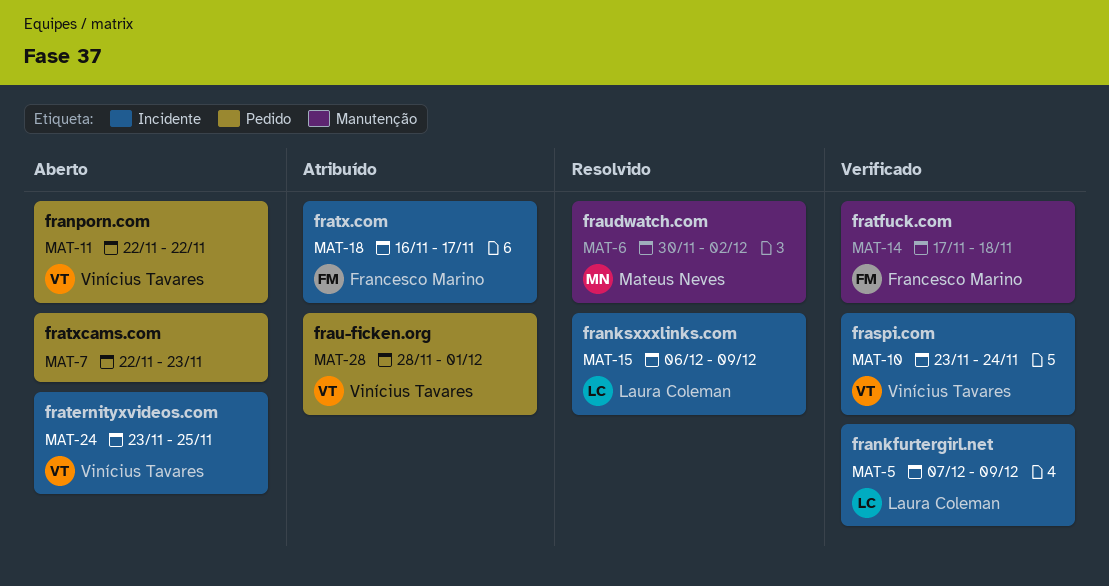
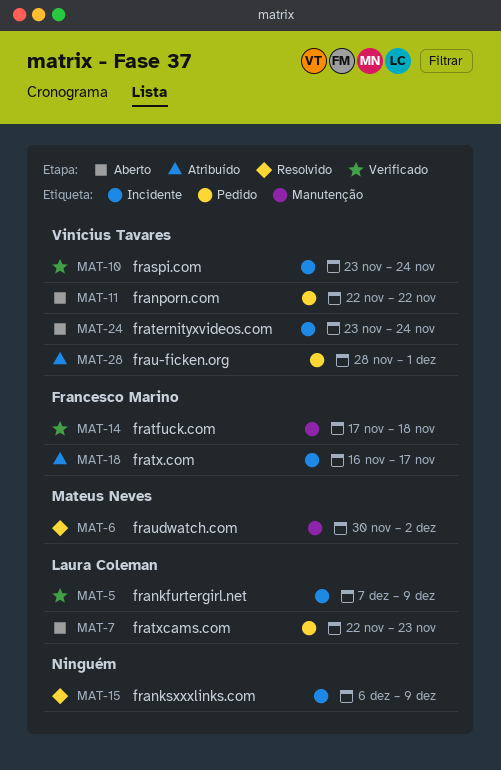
MAT-7, owner: none -> Laura Coleman
MAT-15, owner: Laura Coleman -> none
MAT-24, due: Nov 25 -> Nov 24

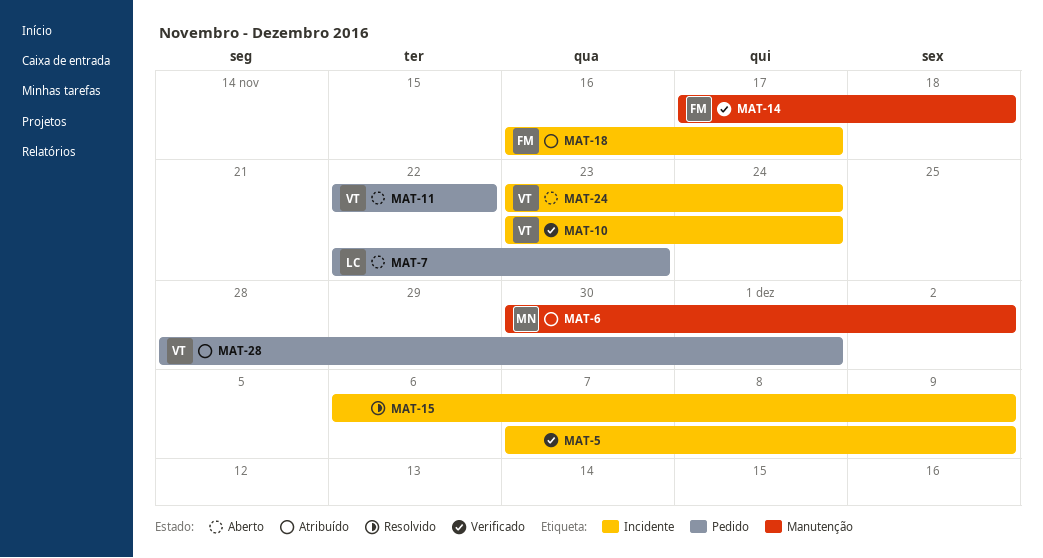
MAT-5, owner: Laura Coleman -> none
MAT-6, status: Resolvido -> Atribuído

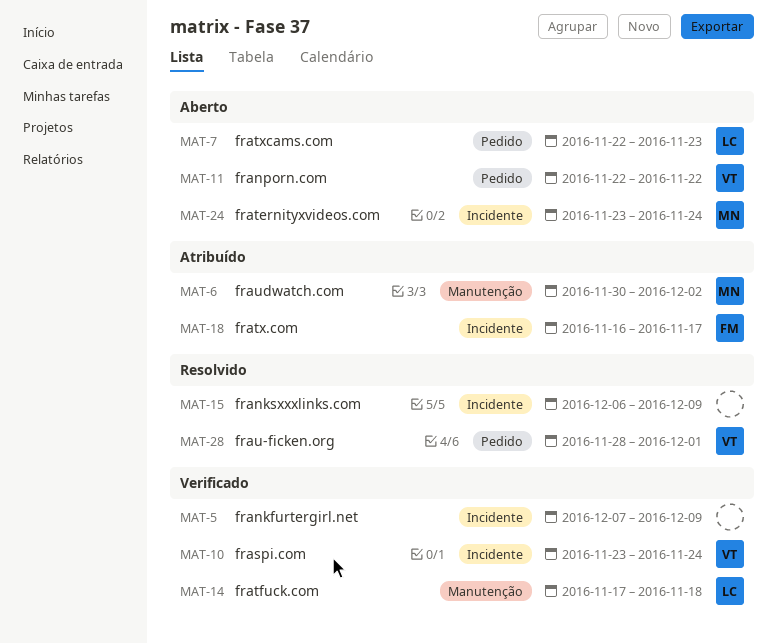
MAT-14, owner: FM -> LC
MAT-24, owner: VT -> MN
MAT-28, status: Atribuído -> Resolvido

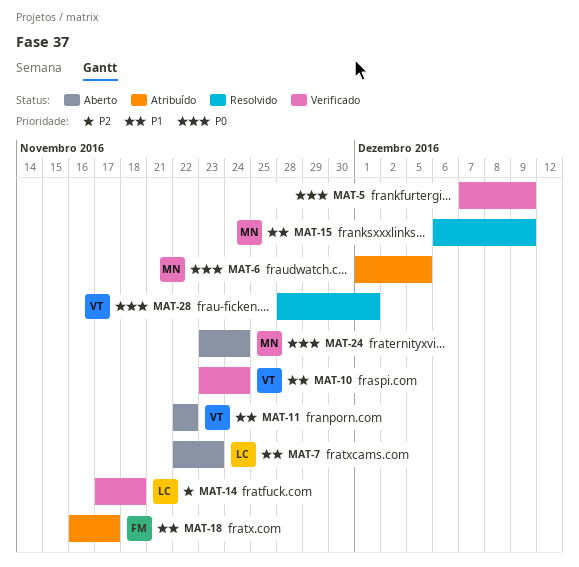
MAT-6, start: Nov 30 -> Dec 1
MAT-6, due: Dec 2 -> Dec 5
MAT-15, owner: none -> MN

